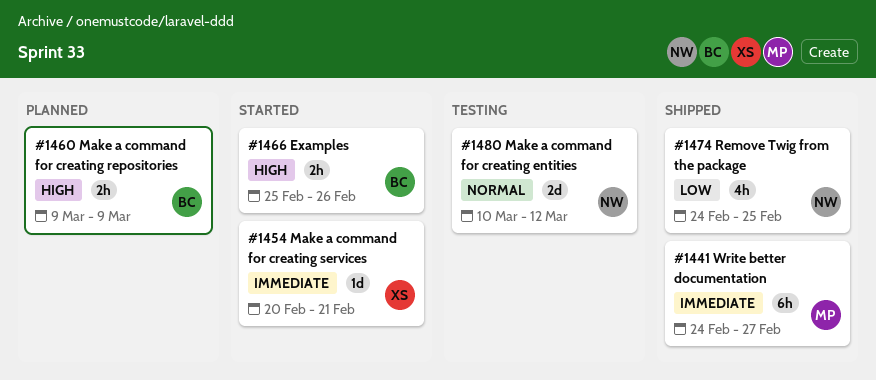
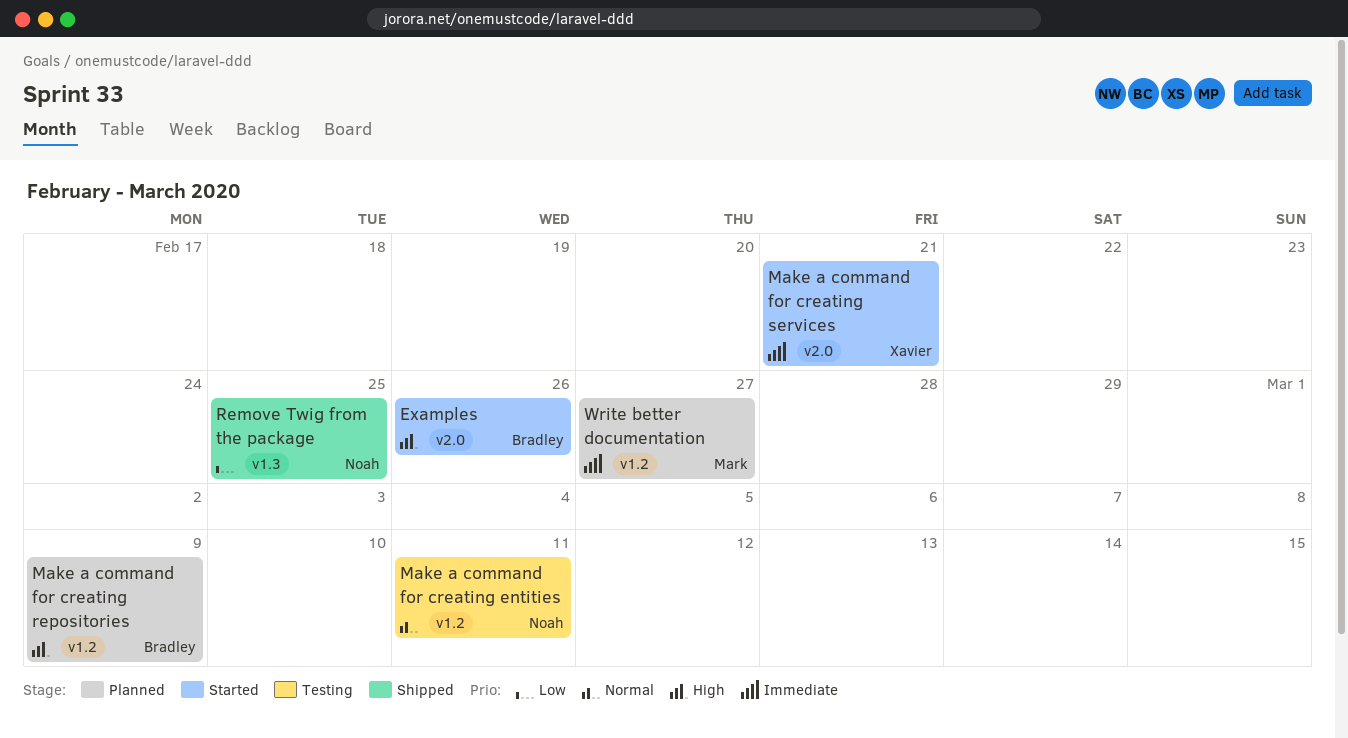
Make a command for creating entities, due: Mar 12 -> Mar 11
Write better documentation, status: Shipped -> Planned

